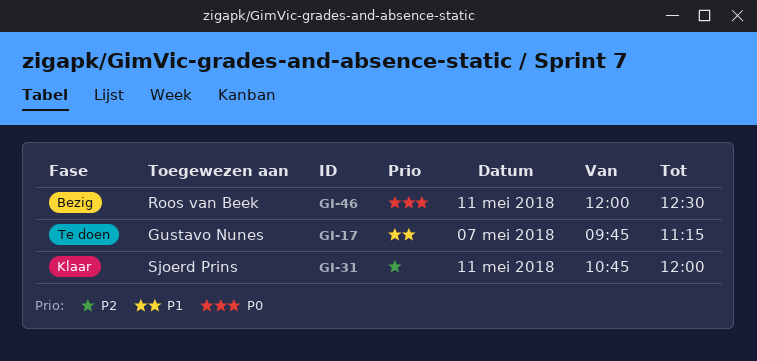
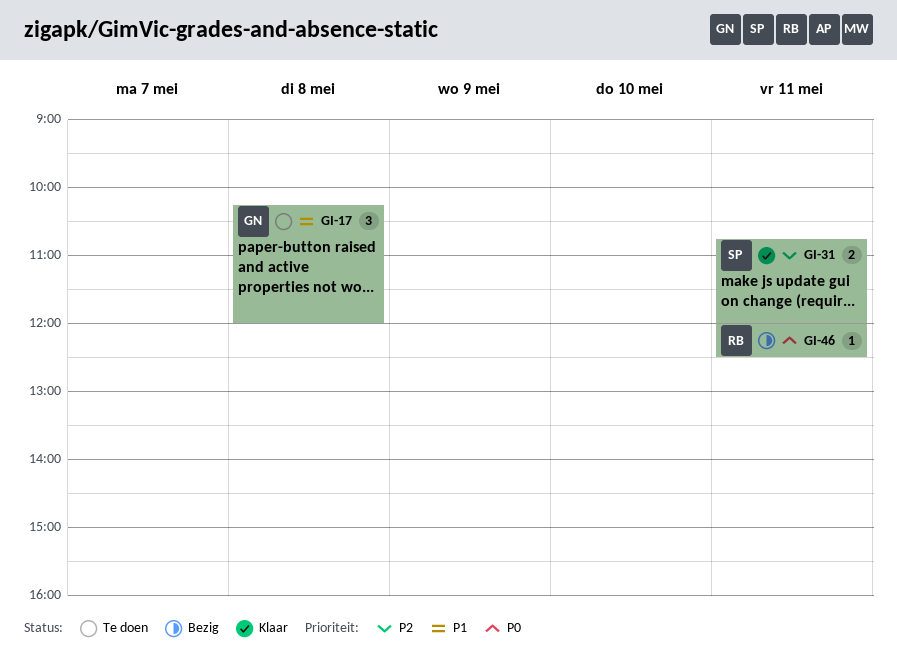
GI-17, day: May 7 -> May 8
GI-17, begins: 09:45 -> 10:15
GI-17, ends: 11:15 -> 12:00

